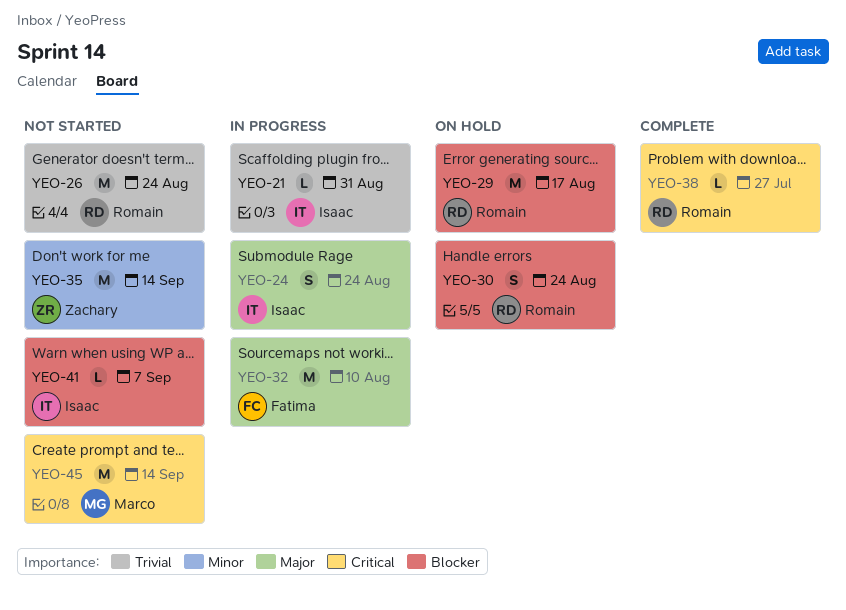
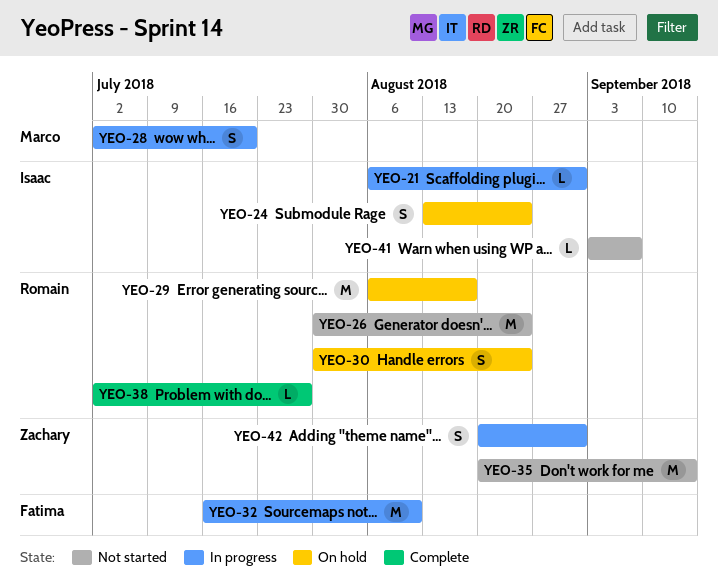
YEO-24, status: In progress -> On hold
YEO-28: none -> present
YEO-42: none -> present
YEO-45: present -> none

